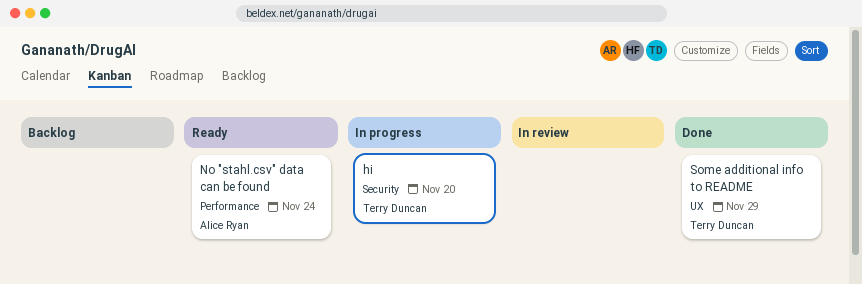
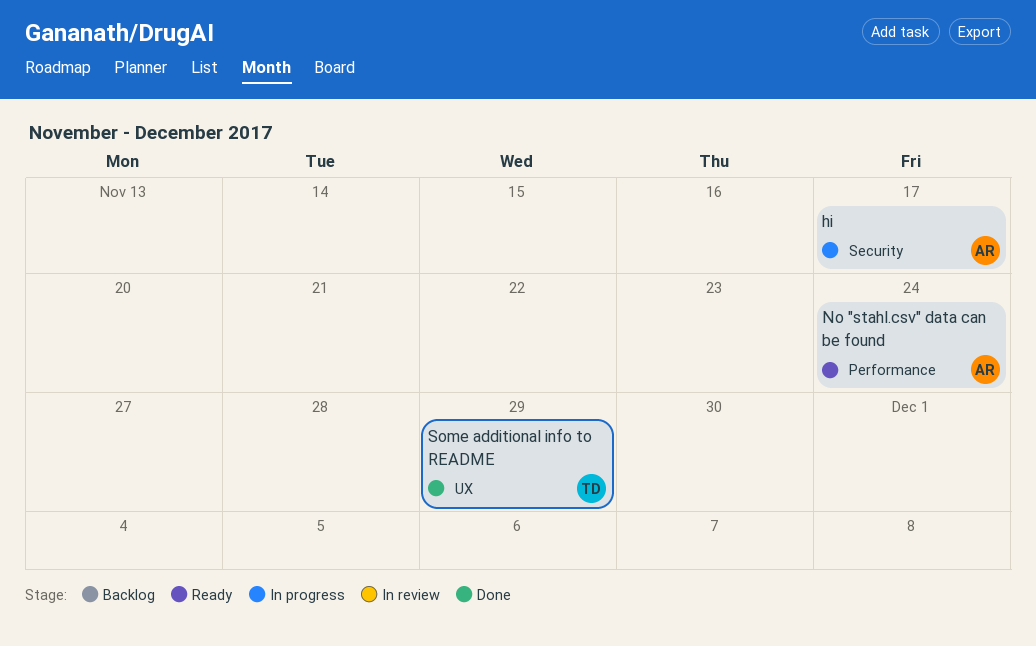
hi, owner: Terry Duncan -> Alice Ryan
hi, due: Nov 20 -> Nov 17

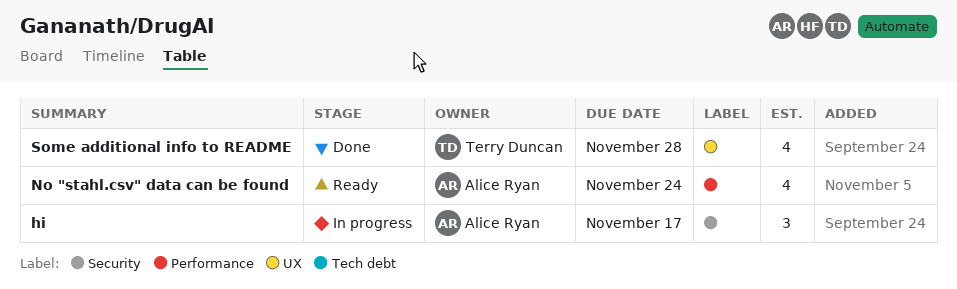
Some additional info to README, due: Nov 29 -> Nov 28

